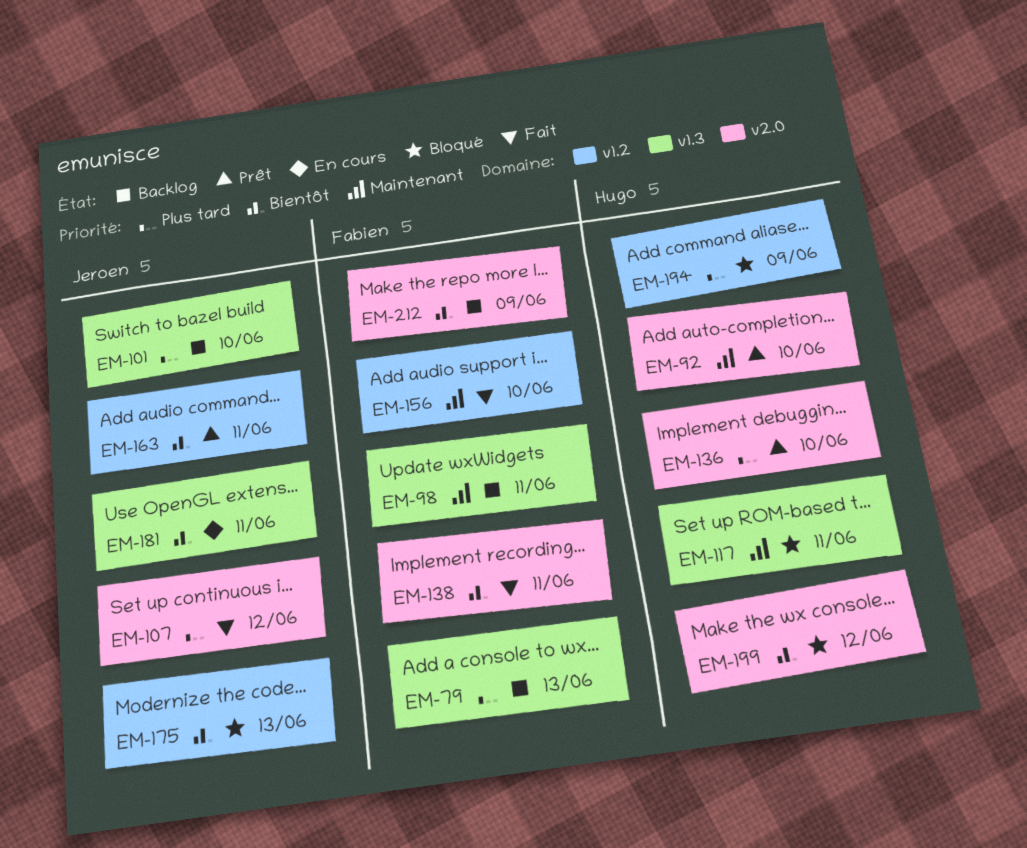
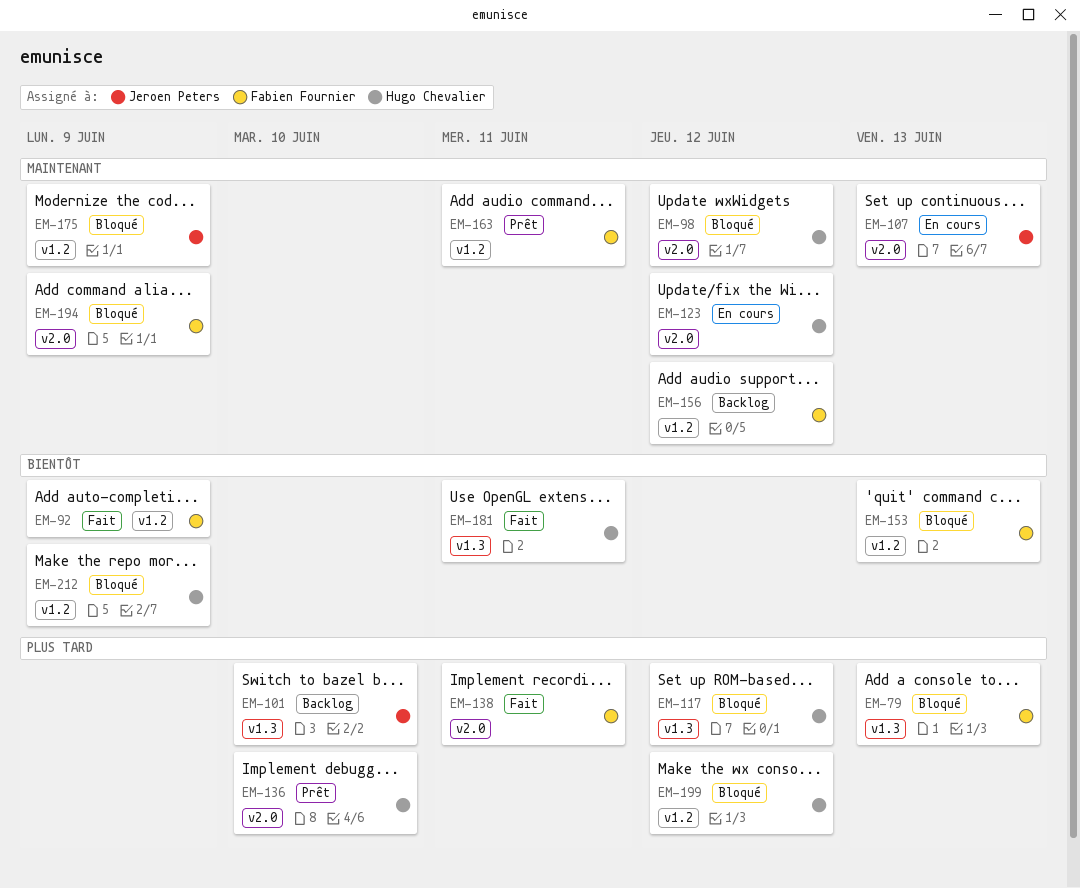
EM-79, status: Backlog -> Bloqué
EM-92, status: Prêt -> Fait
EM-92, owner: Hugo Chevalier -> Fabien Fournier
EM-92, priority: Maintenant -> Bientôt
EM-92, label: v2.0 -> v1.2
EM-92, due: Jun 10 -> Jun 9
EM-98, status: Backlog -> Bloqué
EM-98, owner: Fabien Fournier -> Hugo Chevalier
EM-98, label: v1.3 -> v2.0
EM-98, due: Jun 11 -> Jun 12
EM-107, status: Fait -> En cours
EM-107, priority: Plus tard -> Maintenant
EM-107, due: Jun 12 -> Jun 13
EM-117, priority: Maintenant -> Plus tard
EM-117, due: Jun 11 -> Jun 12
EM-123: none -> present
EM-138, priority: Bientôt -> Plus tard
EM-153: none -> present
EM-156, status: Fait -> Backlog
EM-156, due: Jun 10 -> Jun 12
EM-163, owner: Jeroen Peters -> Fabien Fournier
EM-163, priority: Bientôt -> Maintenant
EM-175, priority: Bientôt -> Maintenant
EM-175, due: Jun 13 -> Jun 9
EM-181, status: En cours -> Fait
EM-181, owner: Jeroen Peters -> Hugo Chevalier
EM-194, owner: Hugo Chevalier -> Fabien Fournier
EM-194, priority: Plus tard -> Maintenant
EM-194, label: v1.2 -> v2.0
EM-199, priority: Bientôt -> Plus tard
EM-199, label: v2.0 -> v1.2
EM-212, status: Backlog -> Bloqué
EM-212, owner: Fabien Fournier -> Hugo Chevalier
EM-212, label: v2.0 -> v1.2

